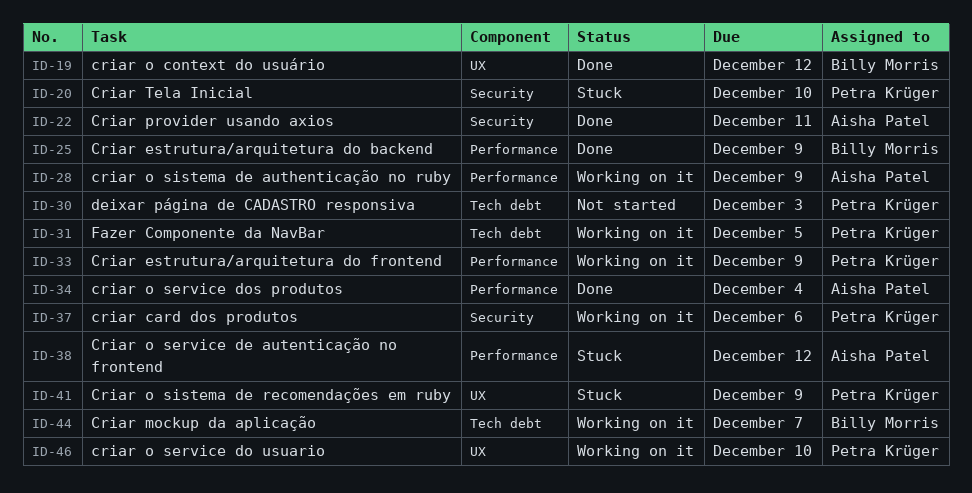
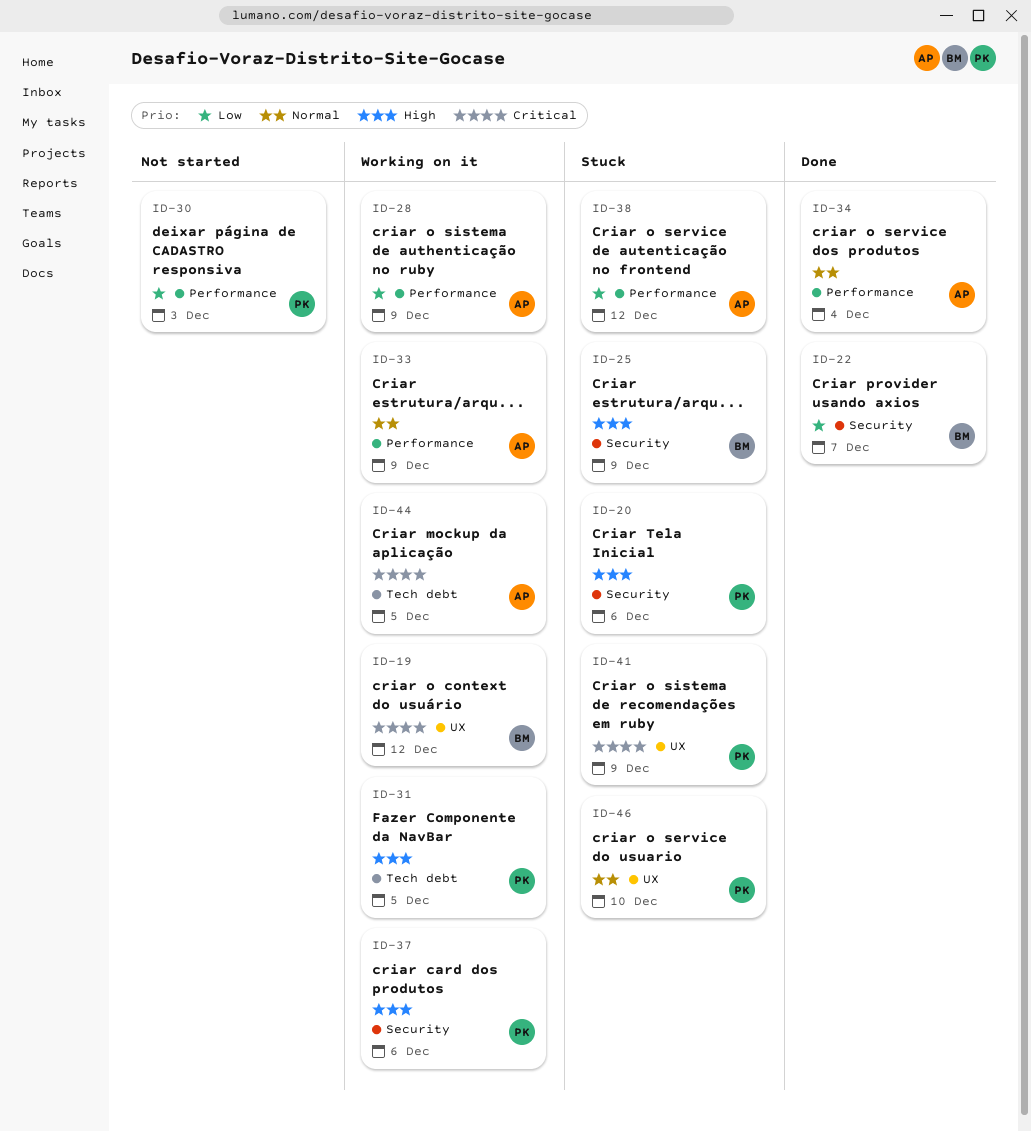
ID-19, status: Done -> Working on it
ID-20, due: Dec 10 -> Dec 6
ID-22, owner: Aisha Patel -> Billy Morris
ID-22, due: Dec 11 -> Dec 7
ID-25, status: Done -> Stuck
ID-25, label: Performance -> Security
ID-30, label: Tech debt -> Performance
ID-33, owner: Petra Krüger -> Aisha Patel
ID-44, owner: Billy Morris -> Aisha Patel
ID-44, due: Dec 7 -> Dec 5
ID-46, status: Working on it -> Stuck

